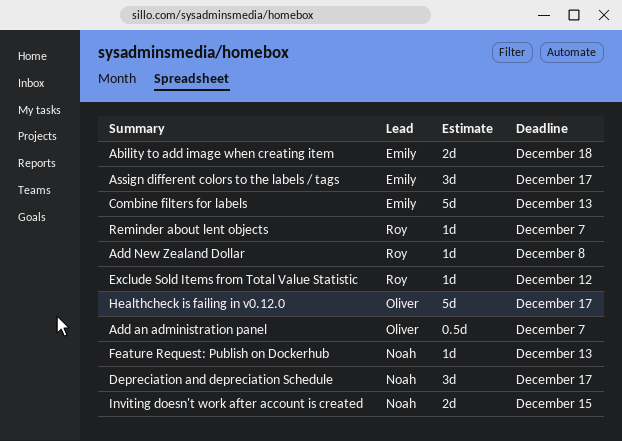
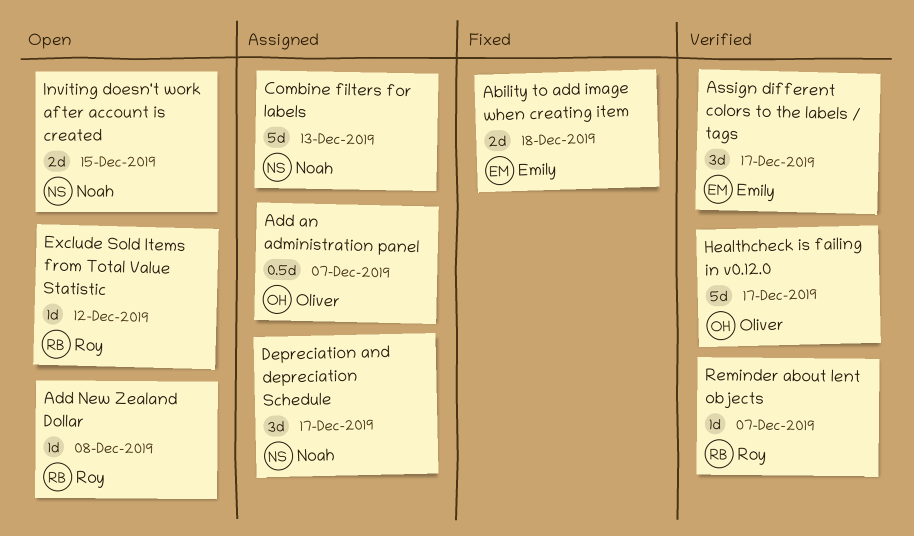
Combine filters for labels, owner: Emily -> Noah
Feature Request: Publish on Dockerhub: present -> none

